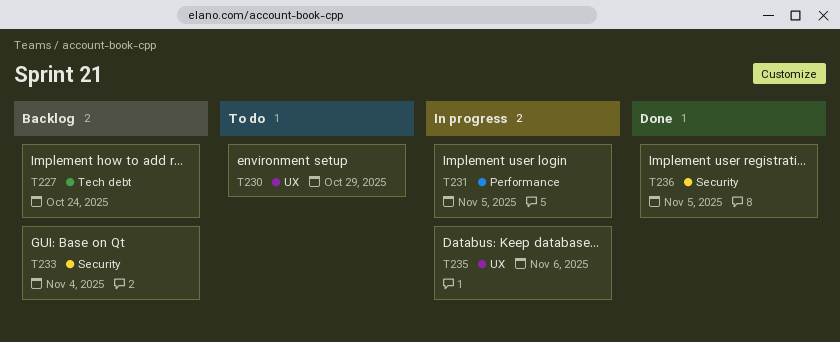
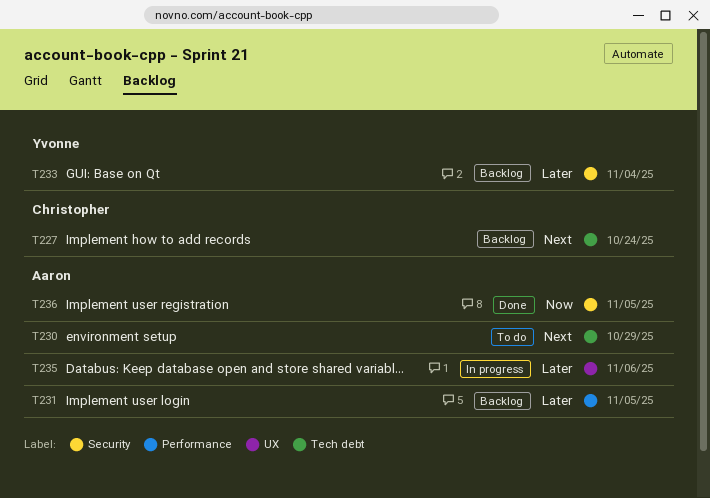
T230, label: UX -> Tech debt
T231, status: In progress -> Backlog

